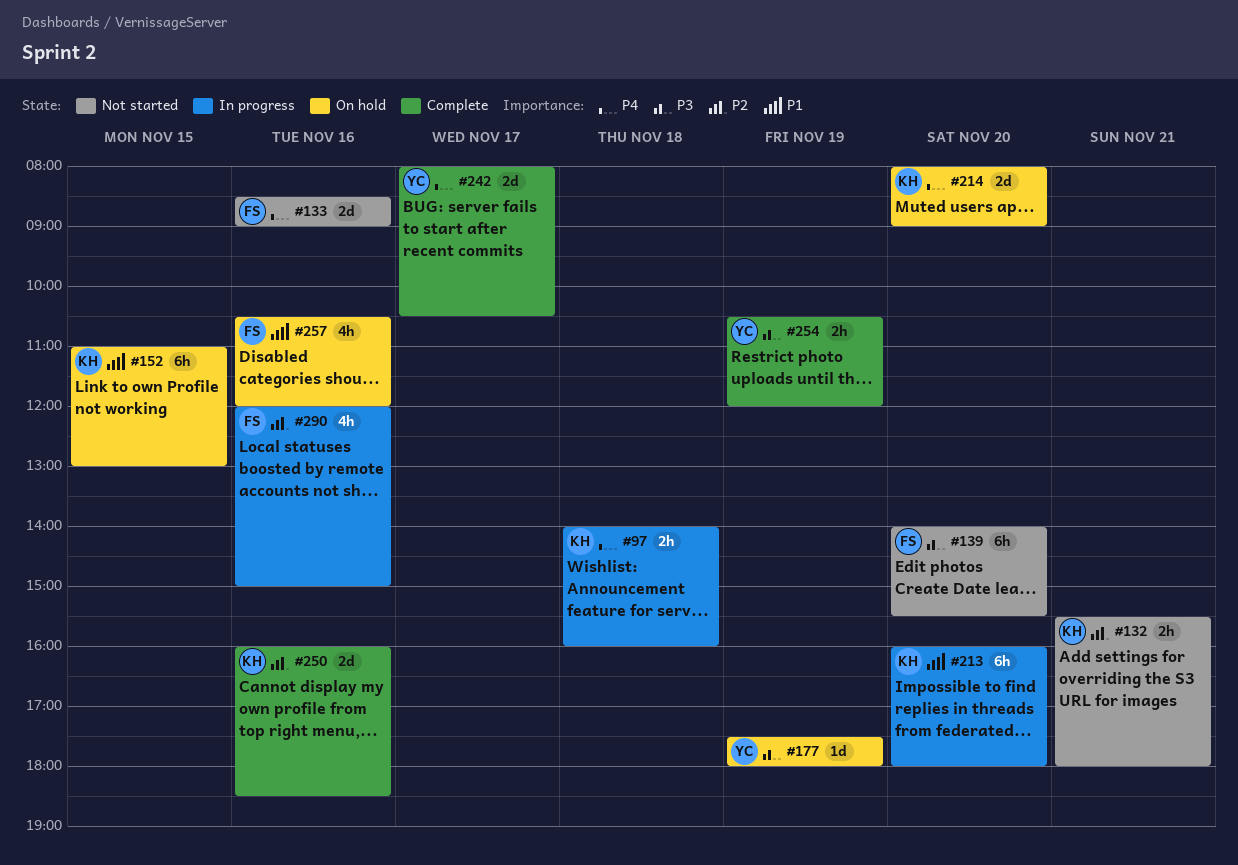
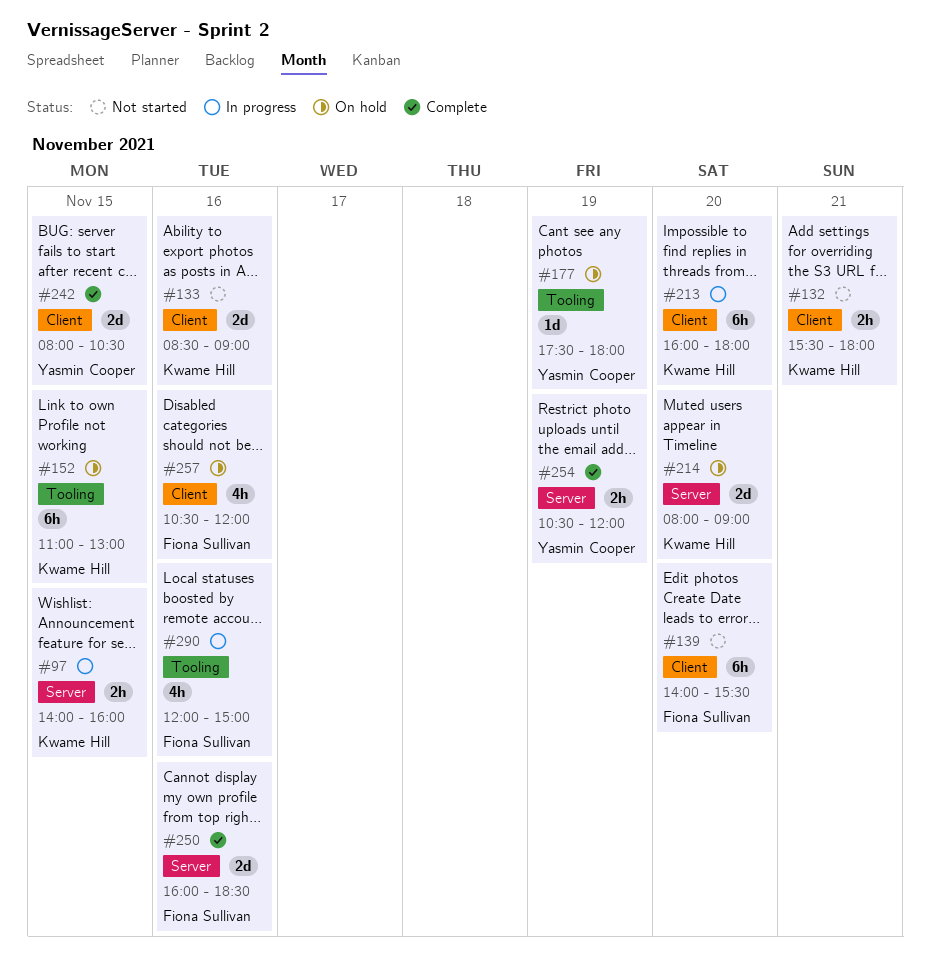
#97, day: Nov 18 -> Nov 15
#133, owner: Fiona Sullivan -> Kwame Hill
#242, day: Nov 17 -> Nov 15
#250, owner: Kwame Hill -> Fiona Sullivan

